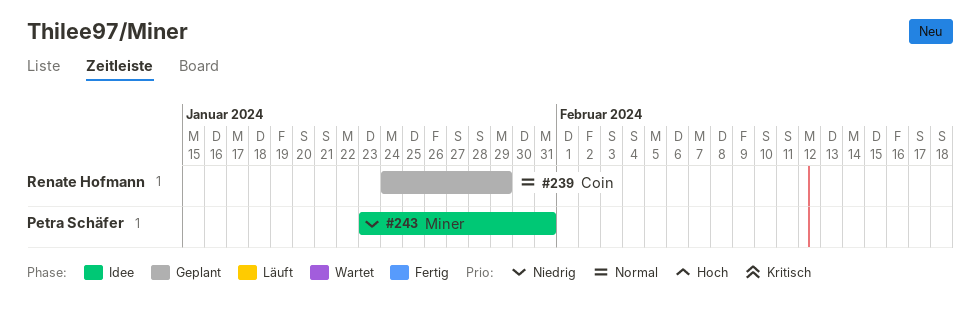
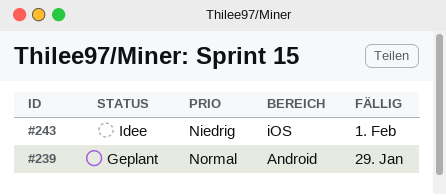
#243, due: Jan 31 -> Feb 1

